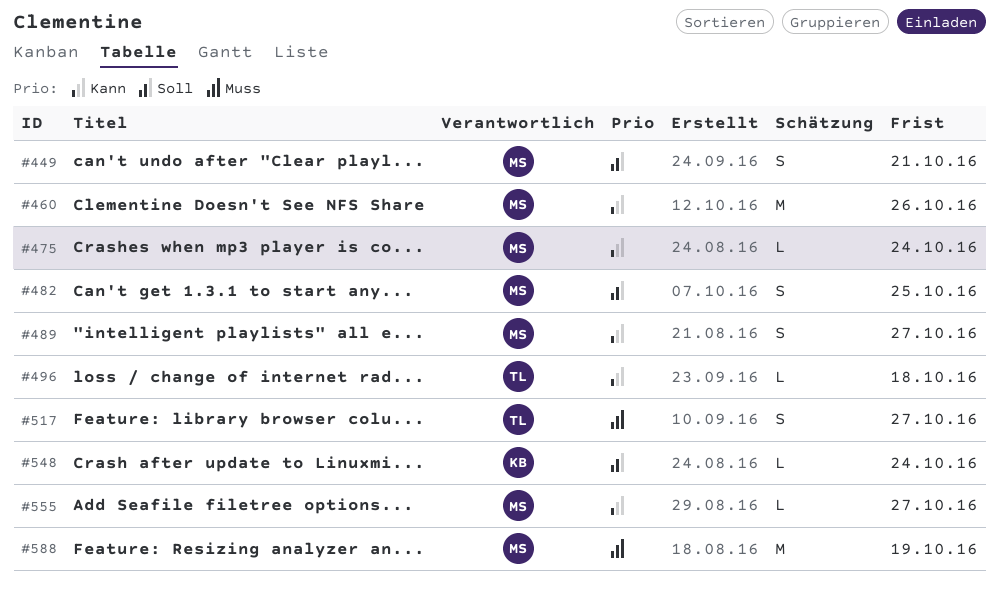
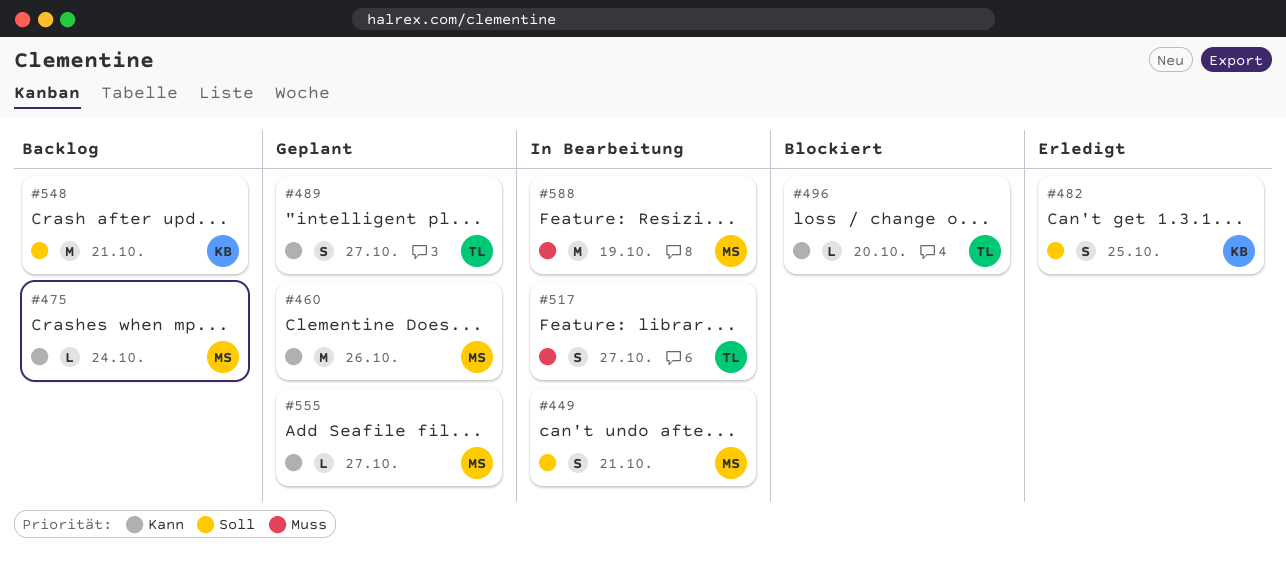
#482, owner: MS -> KB
#489, owner: MS -> TL
#496, due: Oct 18 -> Oct 20
#548, estimate: L -> M
#548, due: Oct 24 -> Oct 21

